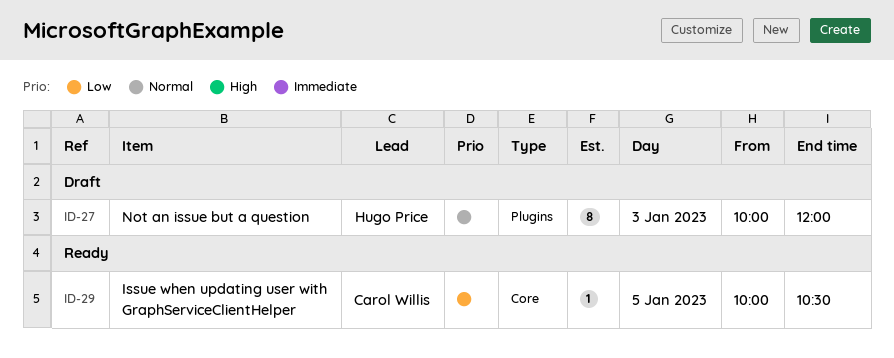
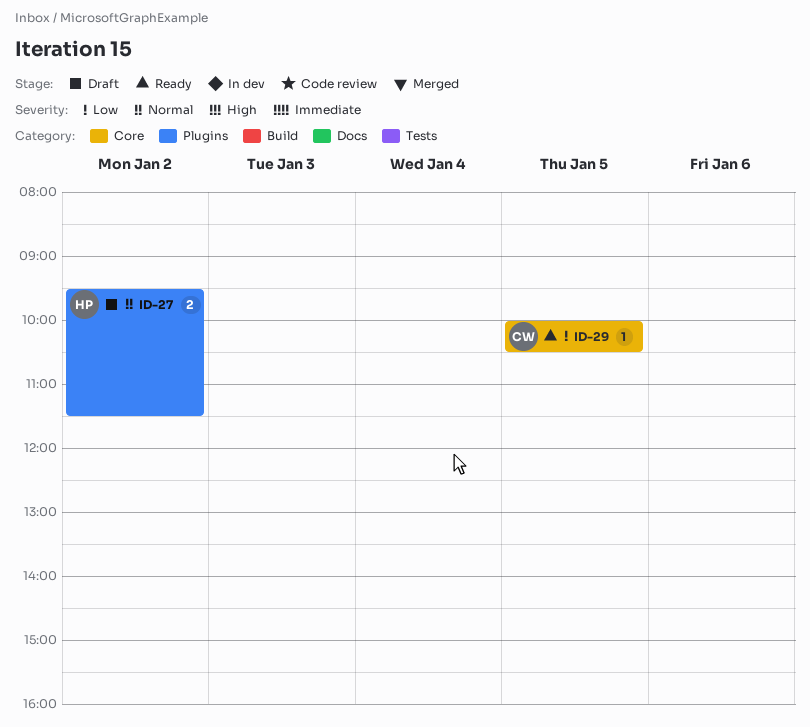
ID-27, estimate: 8 -> 2
ID-27, day: Jan 3 -> Jan 2
ID-27, begins: 10:00 -> 09:30
ID-27, ends: 12:00 -> 11:30

